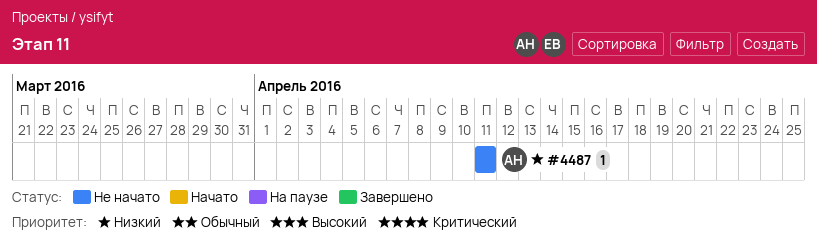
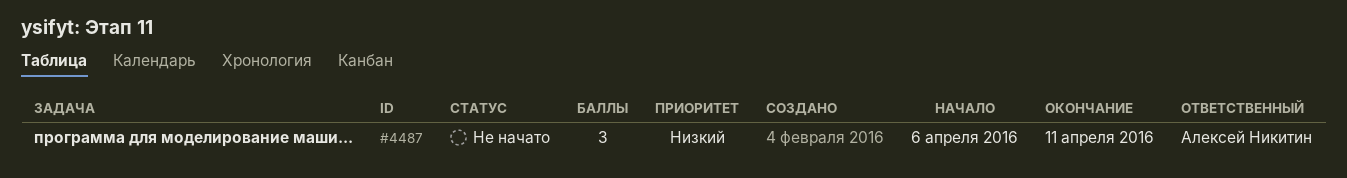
#4487, estimate: 1 -> 3
#4487, start: Apr 11 -> Apr 6

